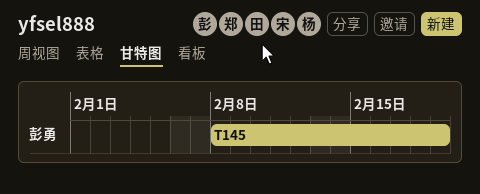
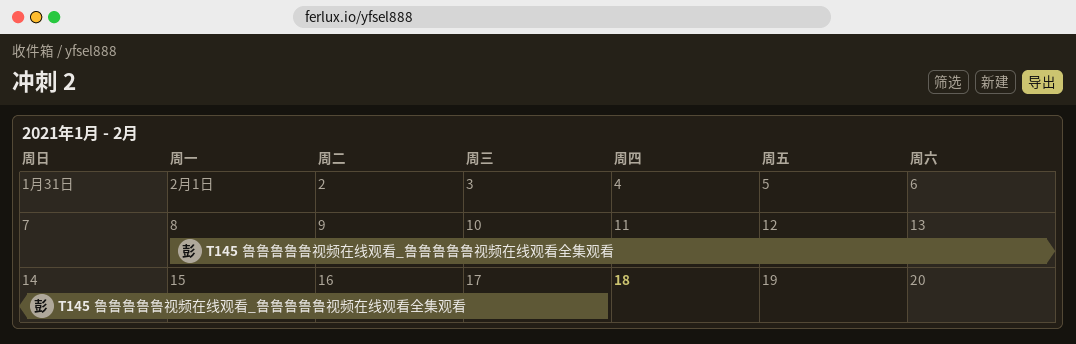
T145, due: Feb 19 -> Feb 17

